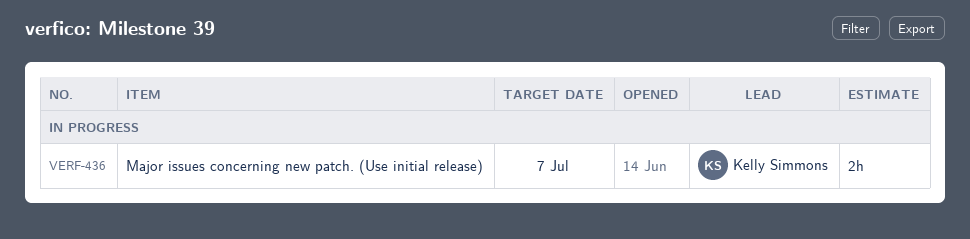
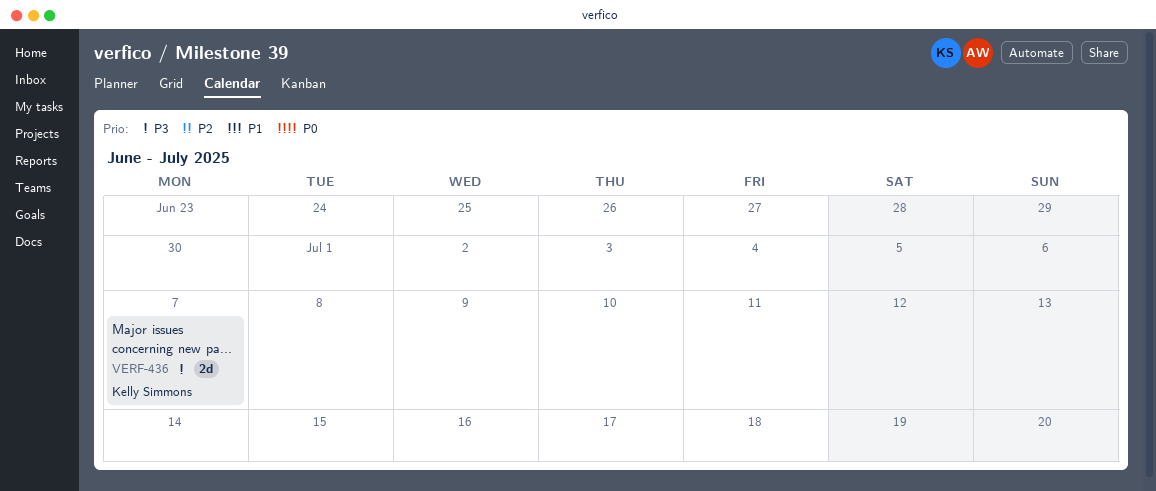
VERF-436, estimate: 2h -> 2d

